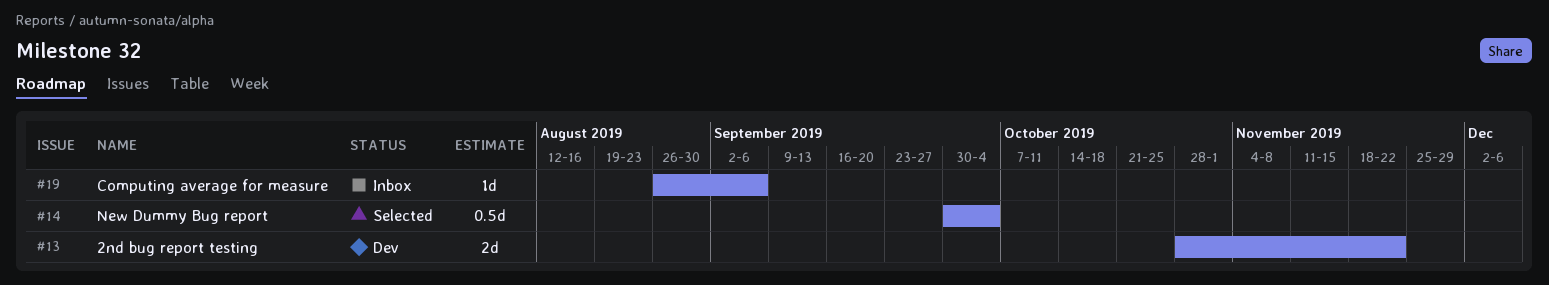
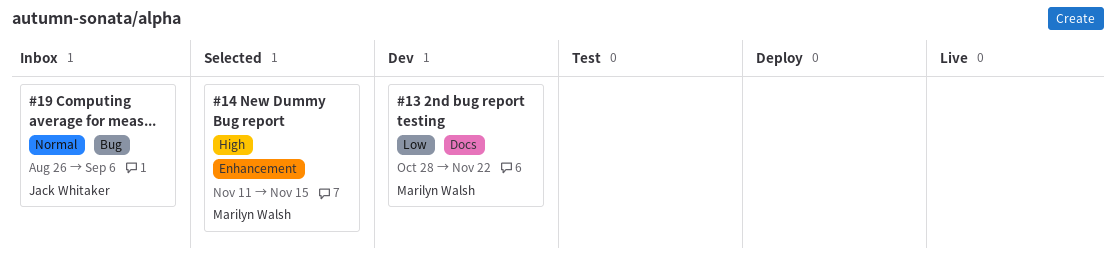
#14, start: Sep 30 -> Nov 11
#14, due: Oct 4 -> Nov 15

